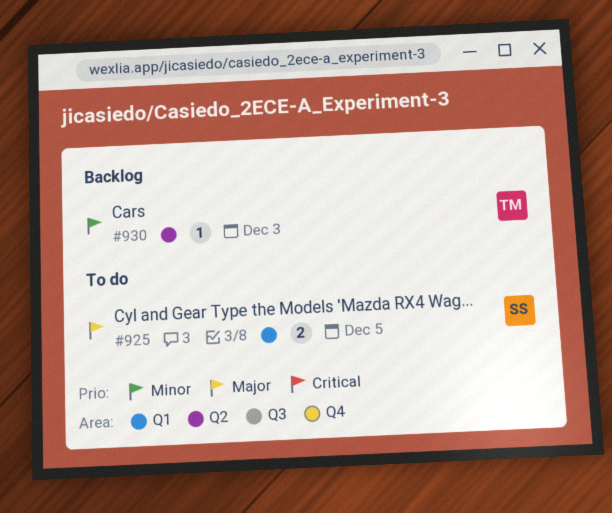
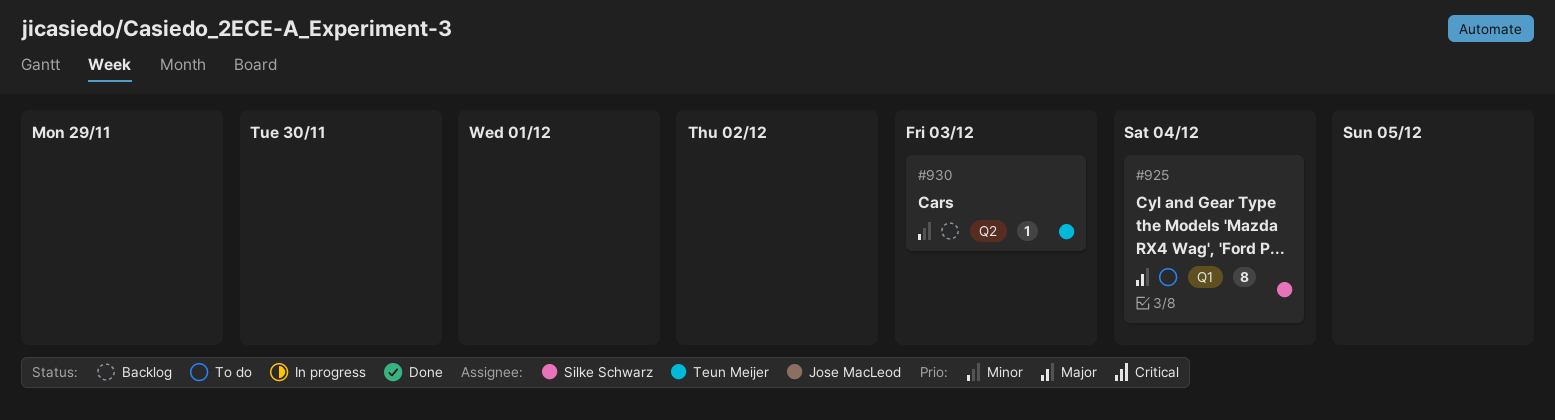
#925, estimate: 2 -> 8
#925, due: Dec 5 -> Dec 4

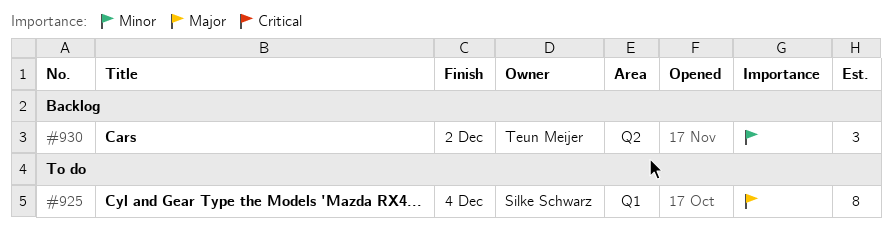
#930, estimate: 1 -> 3
#930, due: Dec 3 -> Dec 2

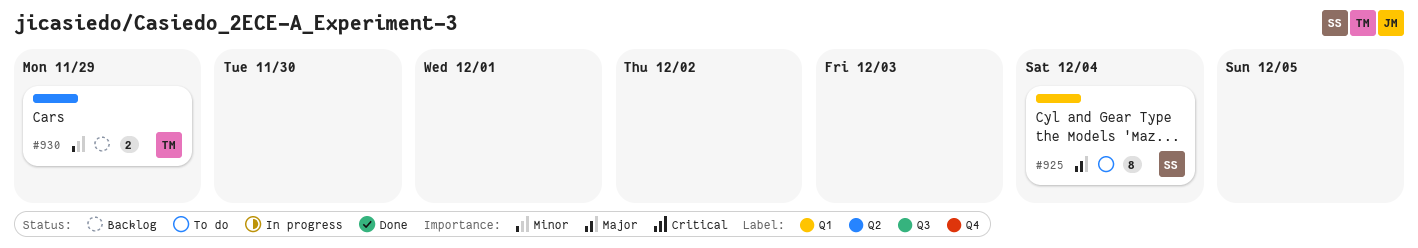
#930, estimate: 3 -> 2
#930, due: Dec 2 -> Nov 29

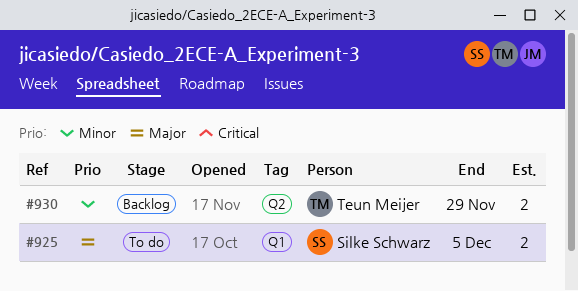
#925, estimate: 8 -> 2
#925, due: Dec 4 -> Dec 5

